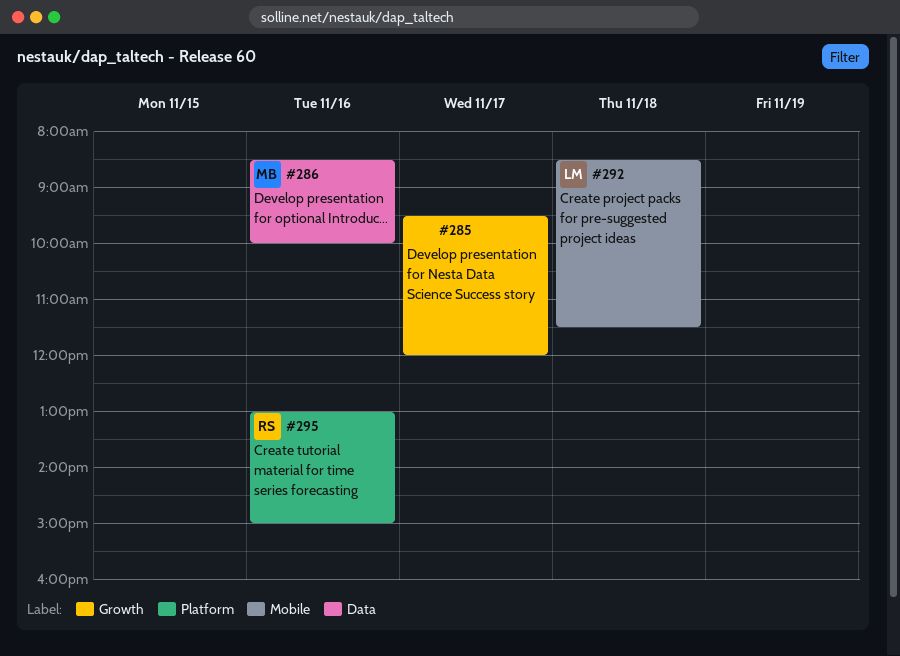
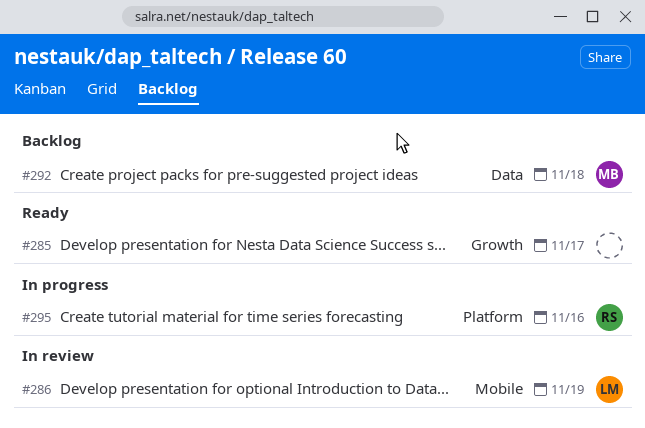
#286, owner: MB -> LM
#286, label: Data -> Mobile
#286, day: Nov 16 -> Nov 19
#292, owner: LM -> MB
#292, label: Mobile -> Data

